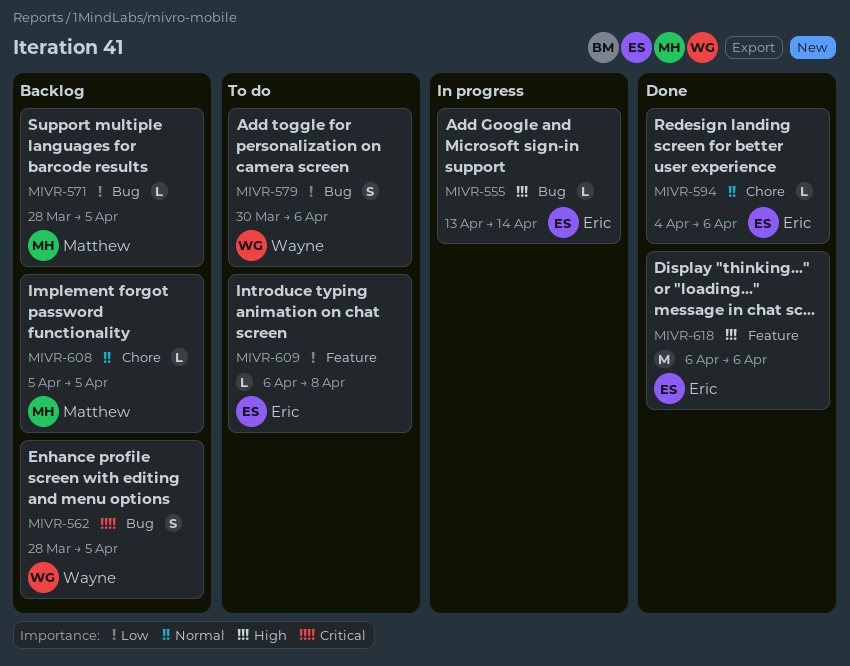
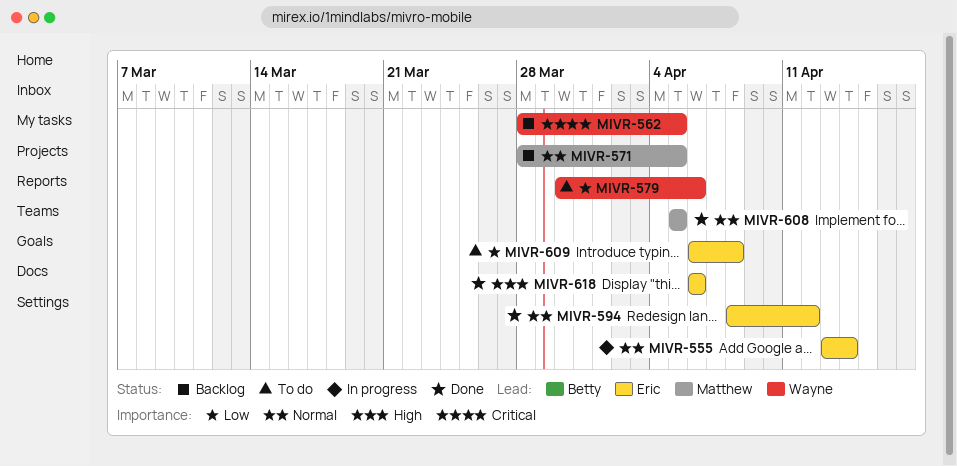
MIVR-555, priority: High -> Normal
MIVR-571, priority: Low -> Normal
MIVR-594, start: Apr 4 -> Apr 8
MIVR-594, due: Apr 6 -> Apr 12
MIVR-608, status: Backlog -> Done

